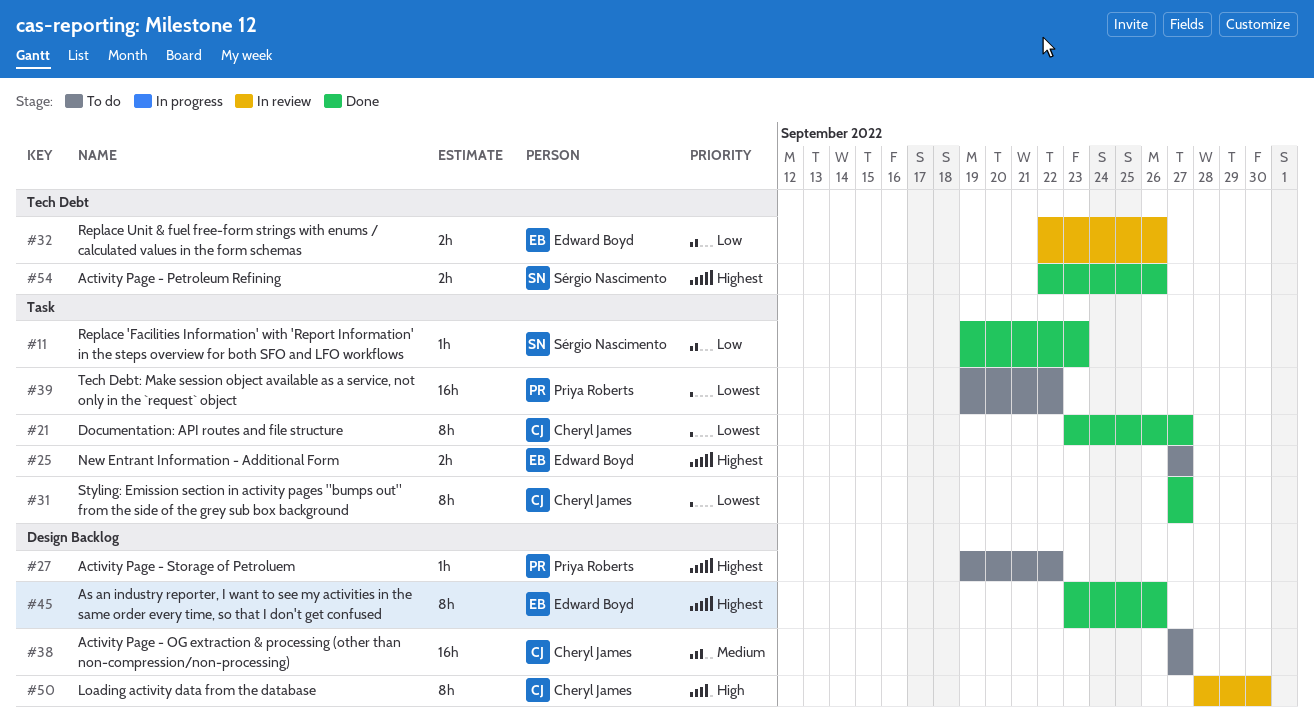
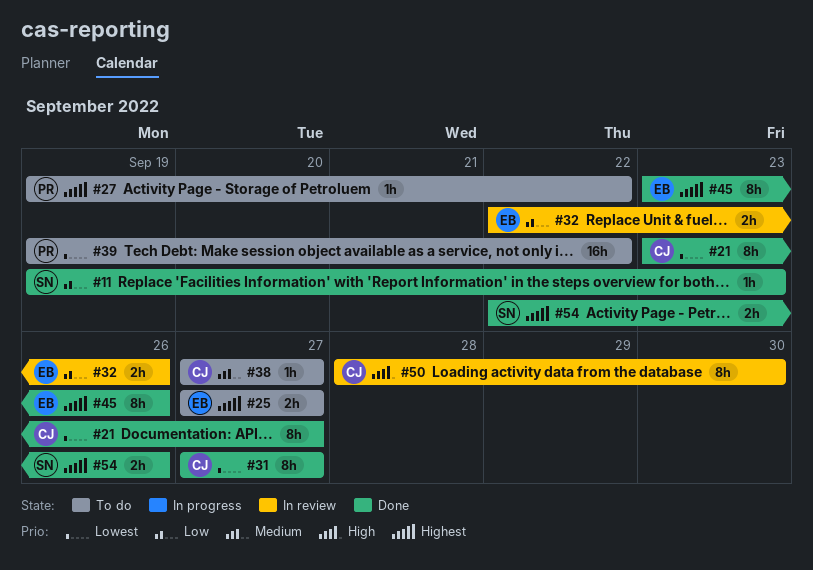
#38, estimate: 16h -> 1h

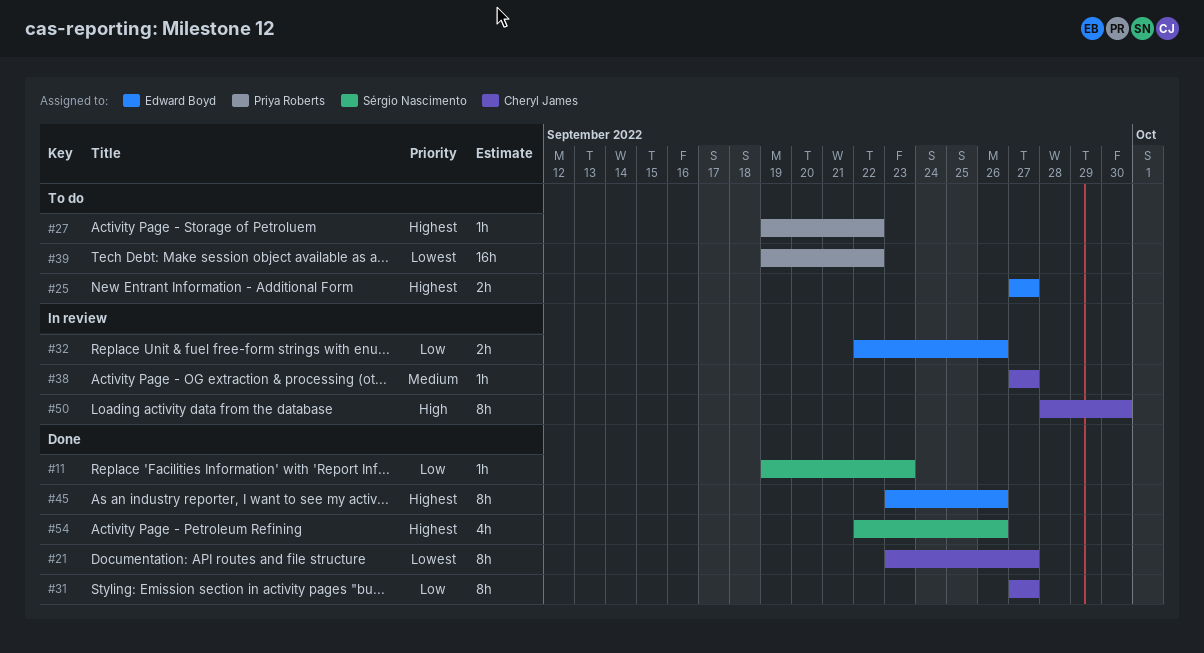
#31, priority: Lowest -> Low
#38, status: To do -> In review
#54, estimate: 2h -> 4h

